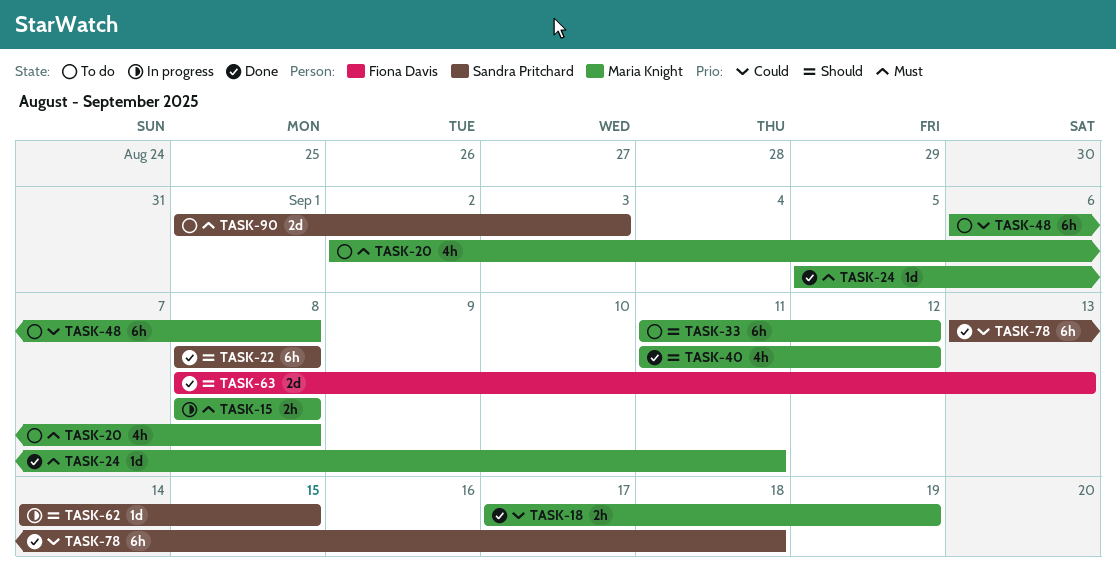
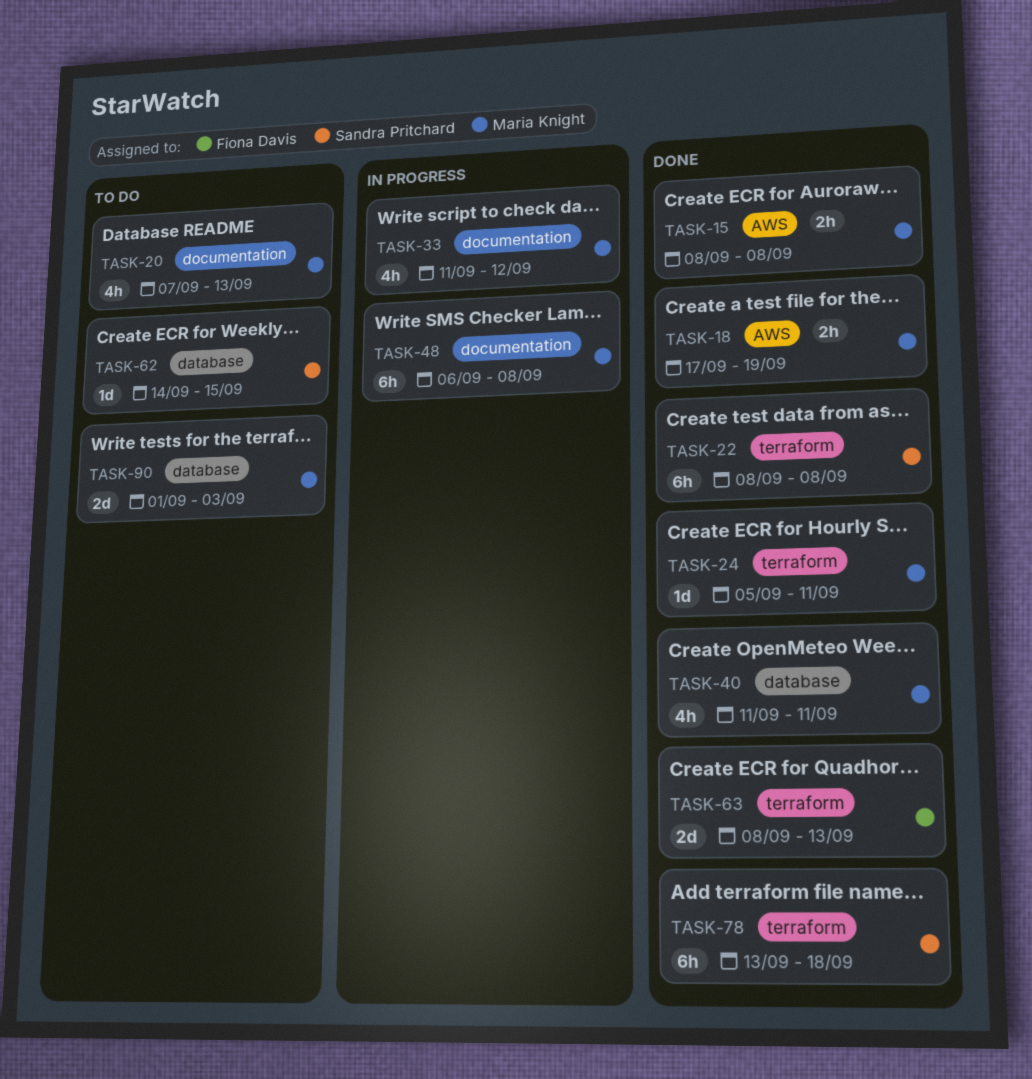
TASK-15, status: In progress -> Done
TASK-20, start: Sep 2 -> Sep 7
TASK-20, due: Sep 8 -> Sep 13
TASK-33, status: To do -> In progress
TASK-33, estimate: 6h -> 4h
TASK-40, due: Sep 12 -> Sep 11
TASK-48, status: To do -> In progress
TASK-62, status: In progress -> To do
TASK-90, owner: Sandra Pritchard -> Maria Knight

